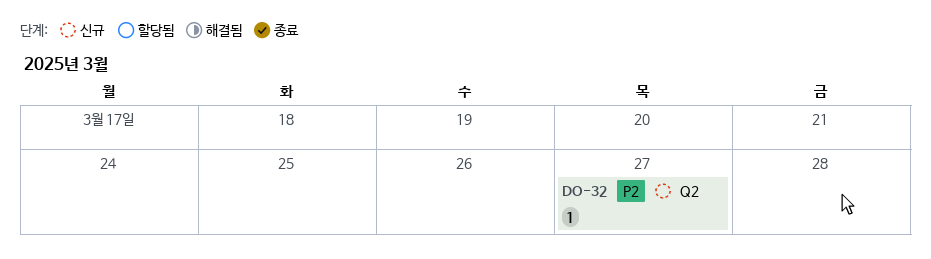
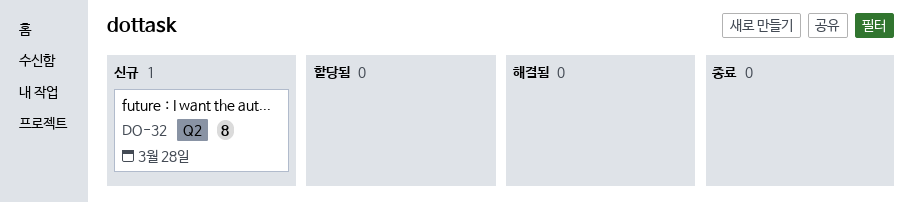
DO-32, estimate: 1 -> 8
DO-32, due: Mar 27 -> Mar 28

